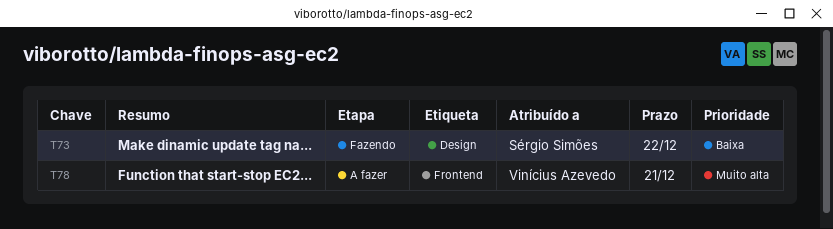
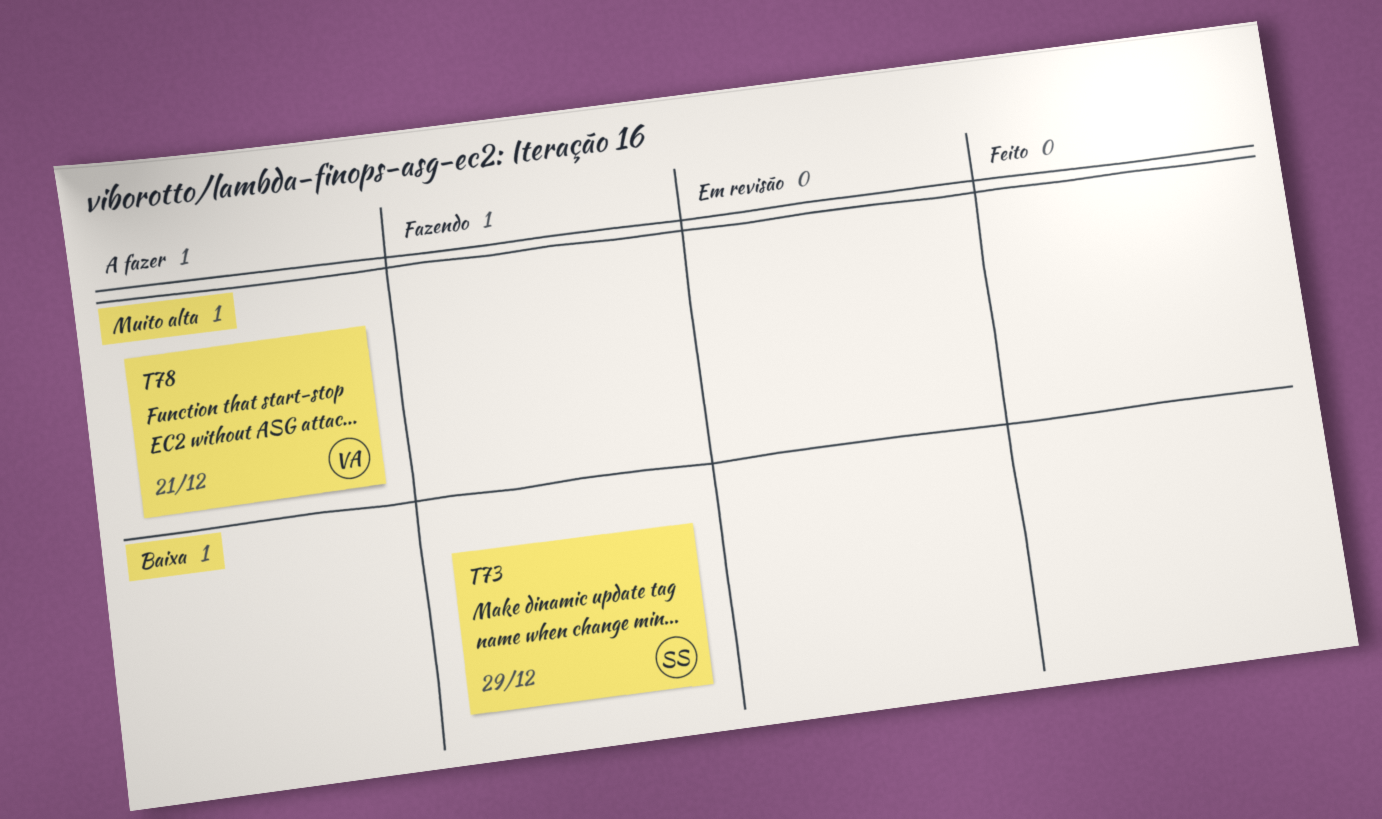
T73, due: Dec 22 -> Dec 29

